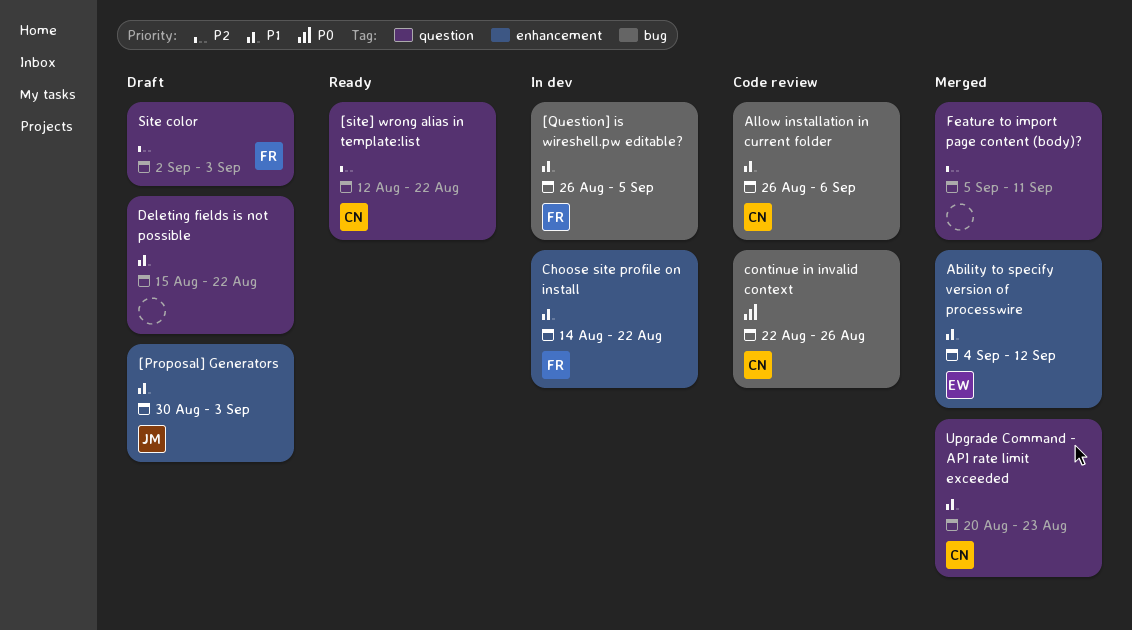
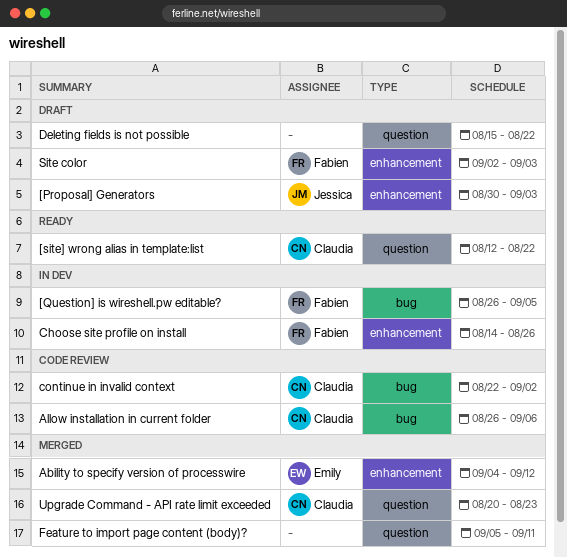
Choose site profile on install, due: Aug 22 -> Aug 26
continue in invalid context, due: Aug 26 -> Sep 2
Site color, label: question -> enhancement

